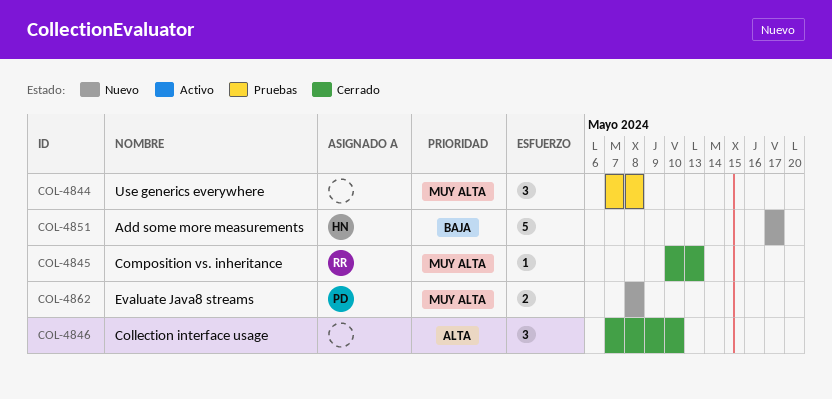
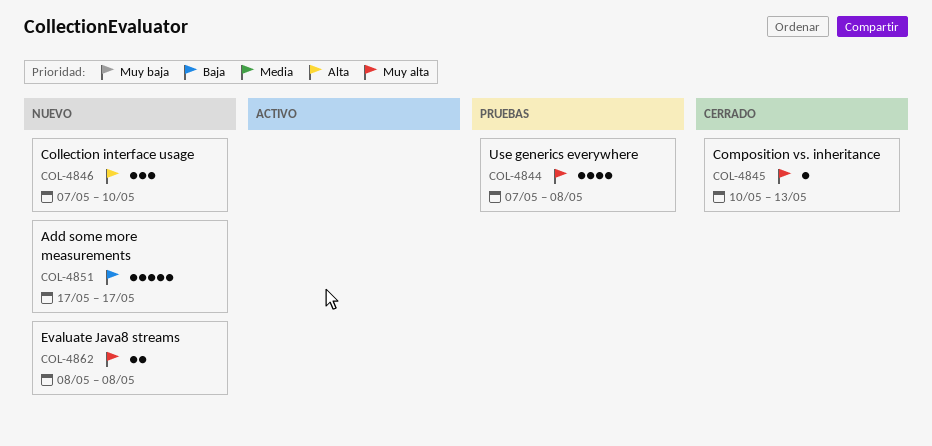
COL-4844, estimate: 3 -> 4
COL-4846, status: Cerrado -> Nuevo

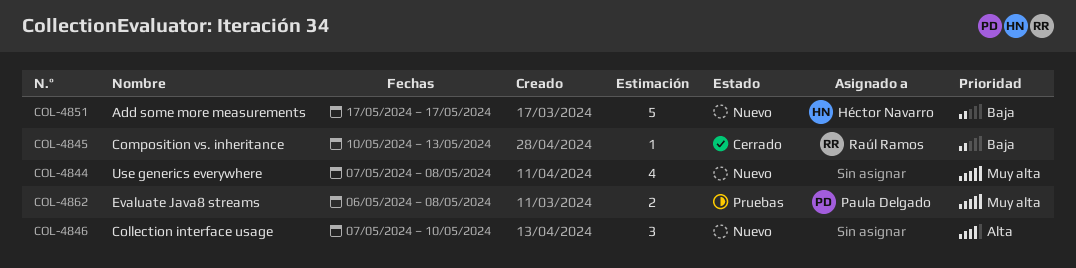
COL-4844, status: Pruebas -> Nuevo
COL-4845, priority: Muy alta -> Baja
COL-4862, status: Nuevo -> Pruebas
COL-4862, start: May 8 -> May 6

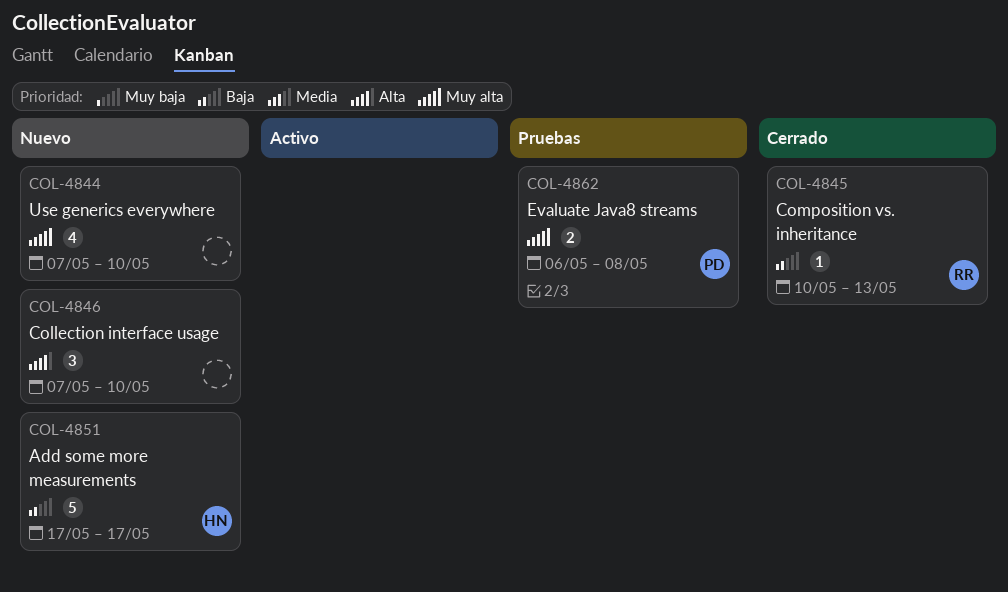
COL-4844, due: May 8 -> May 10

